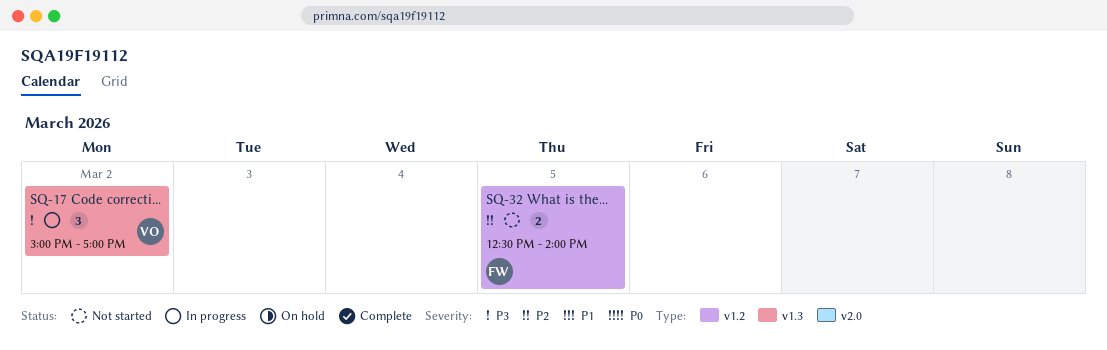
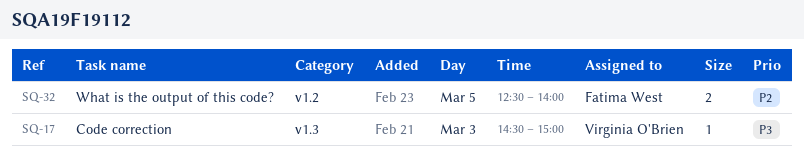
SQ-17, estimate: 3 -> 1
SQ-17, day: Mar 2 -> Mar 3
SQ-17, begins: 15:00 -> 14:30
SQ-17, ends: 17:00 -> 15:00

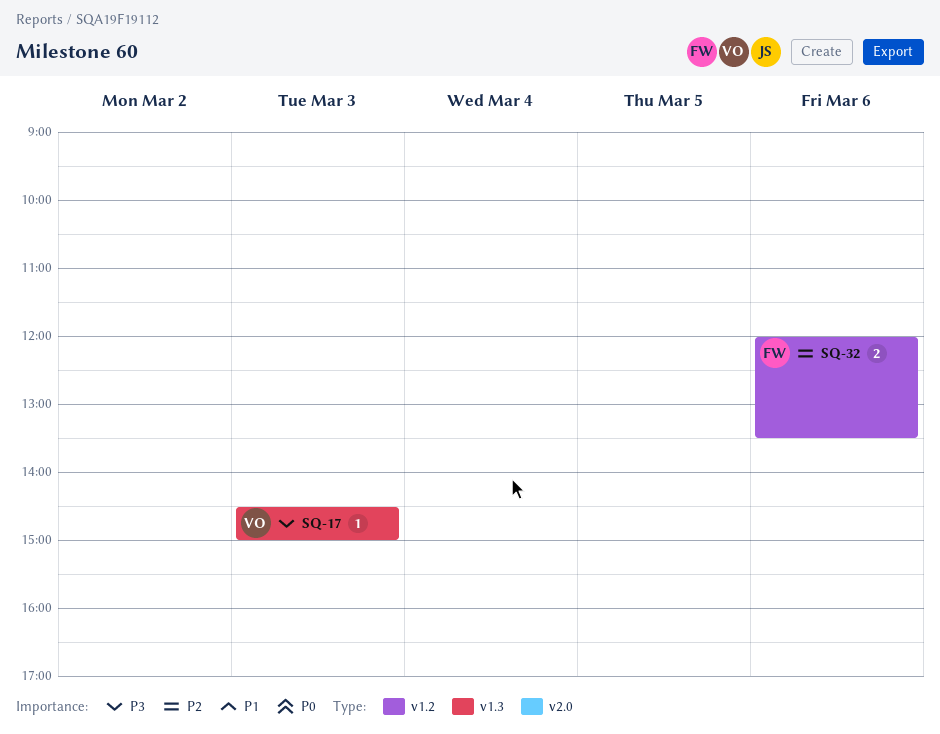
SQ-32, day: Mar 5 -> Mar 6
SQ-32, begins: 12:30 -> 12:00
SQ-32, ends: 14:00 -> 13:30

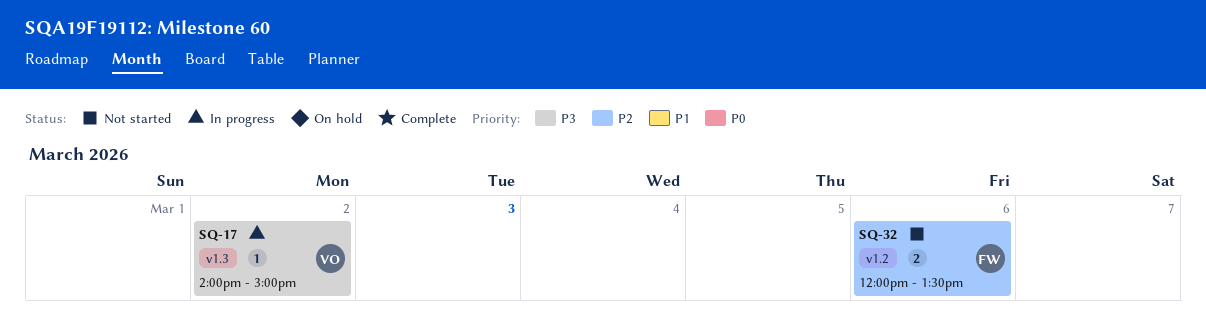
SQ-17, day: Mar 3 -> Mar 2
SQ-17, begins: 14:30 -> 14:00

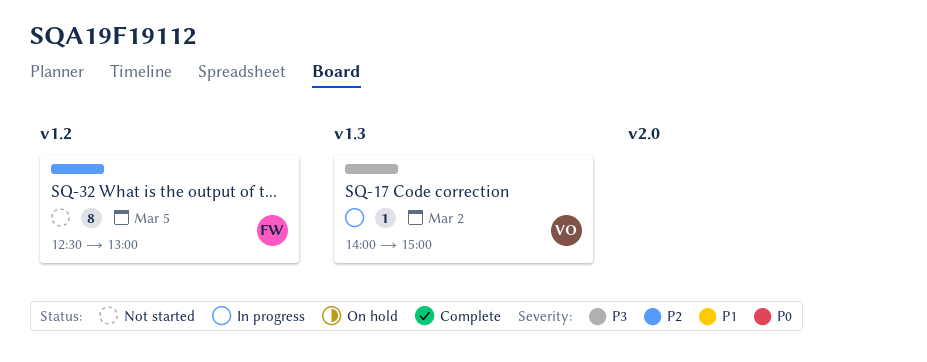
SQ-32, estimate: 2 -> 8
SQ-32, day: Mar 6 -> Mar 5
SQ-32, begins: 12:00 -> 12:30
SQ-32, ends: 13:30 -> 13:00

